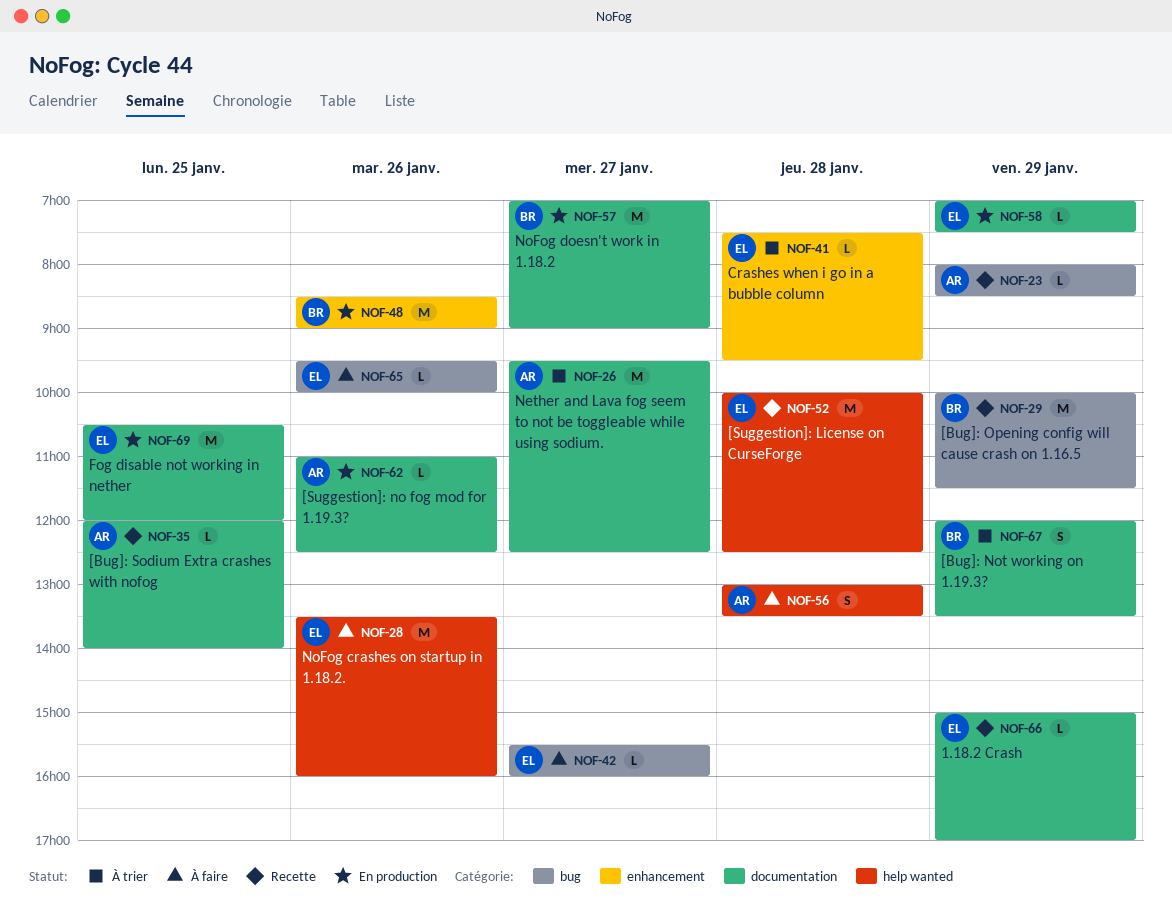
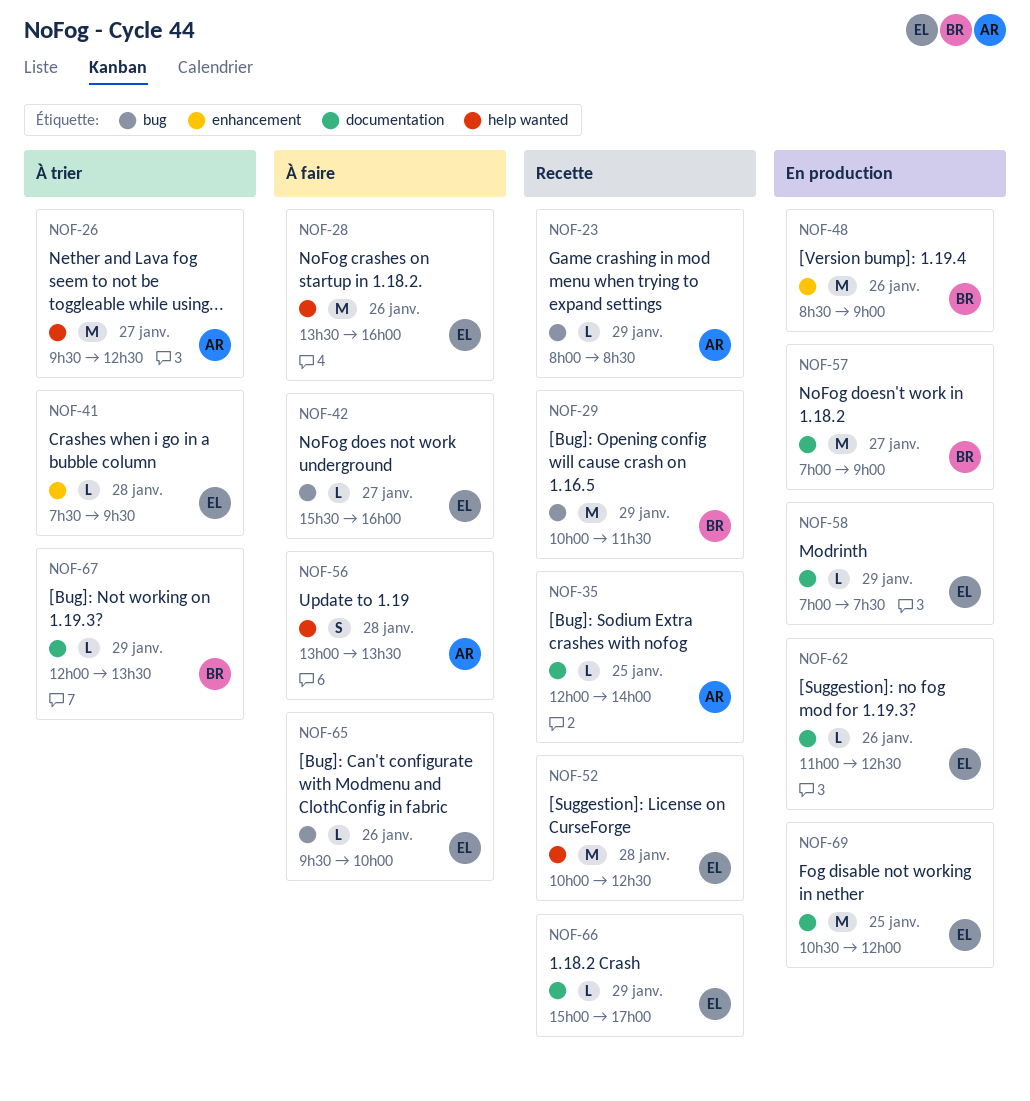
NOF-26, label: documentation -> help wanted
NOF-62, owner: AR -> EL
NOF-67, estimate: S -> L

